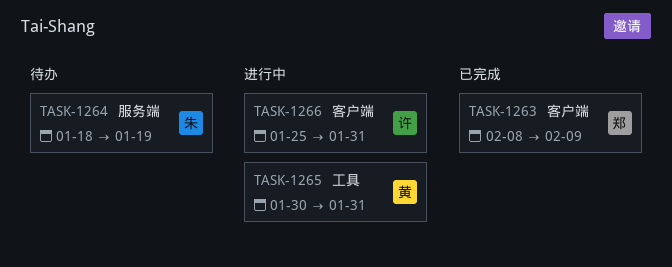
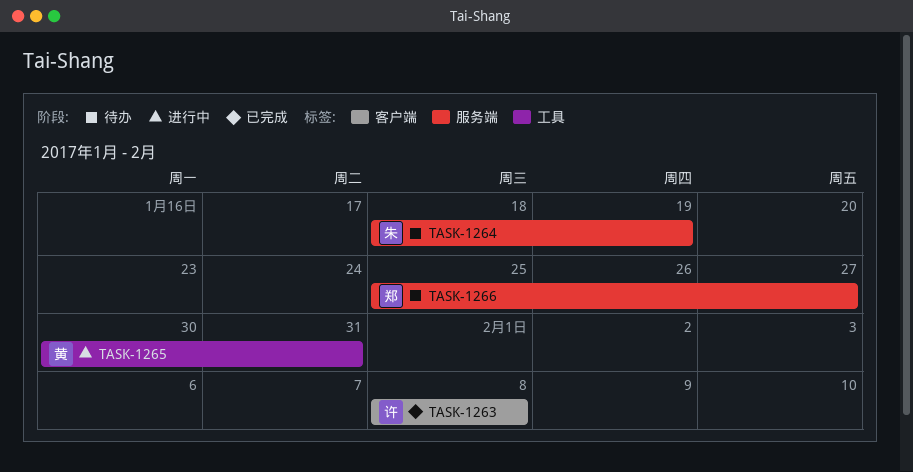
TASK-1263, owner: 郑 -> 许
TASK-1263, due: Feb 9 -> Feb 8
TASK-1266, status: 进行中 -> 待办
TASK-1266, owner: 许 -> 郑
TASK-1266, label: 客户端 -> 服务端
TASK-1266, due: Jan 31 -> Jan 27

